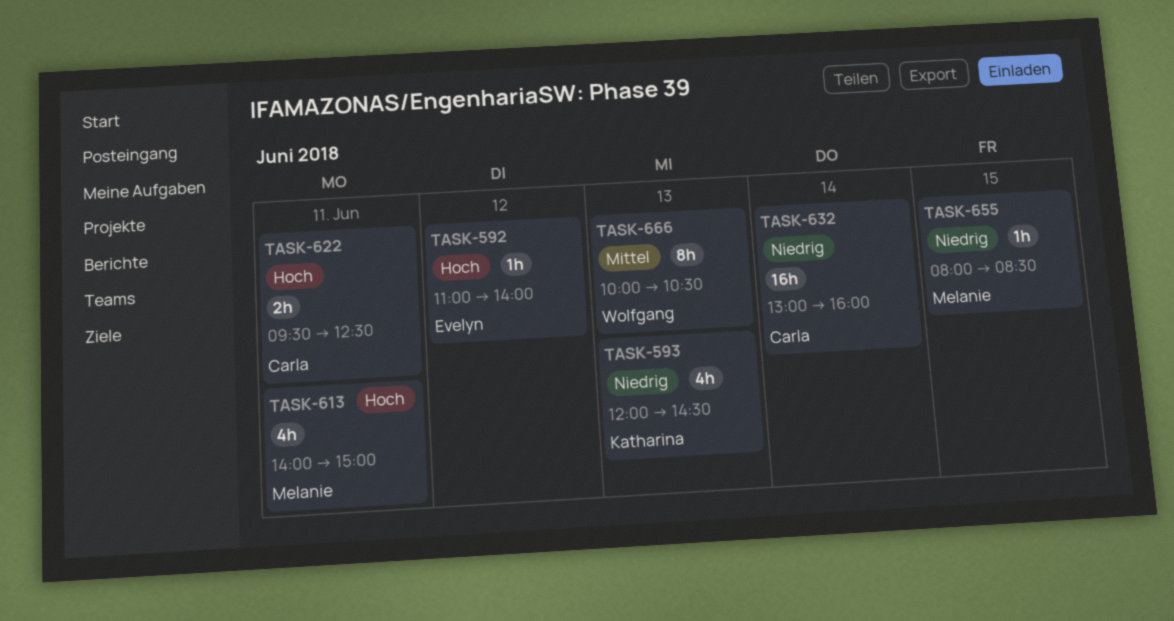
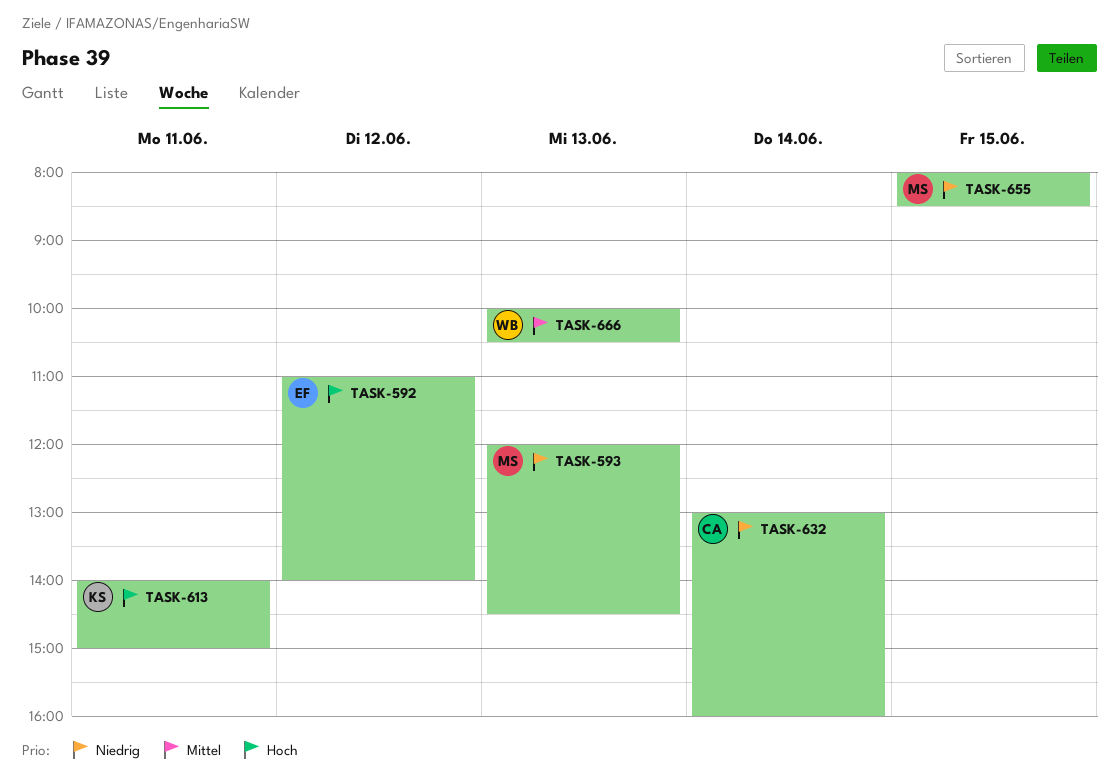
TASK-593, owner: Katharina -> Melanie
TASK-613, owner: Melanie -> Katharina
TASK-622: present -> none

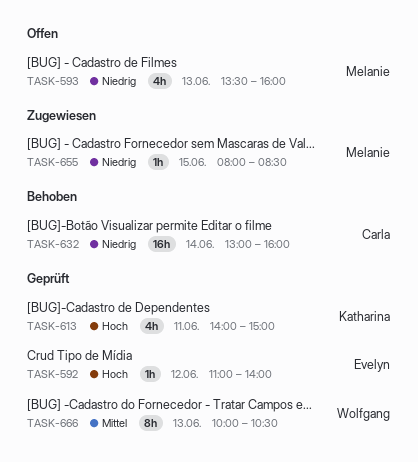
TASK-593, begins: 12:00 -> 13:30
TASK-593, ends: 14:30 -> 16:00

